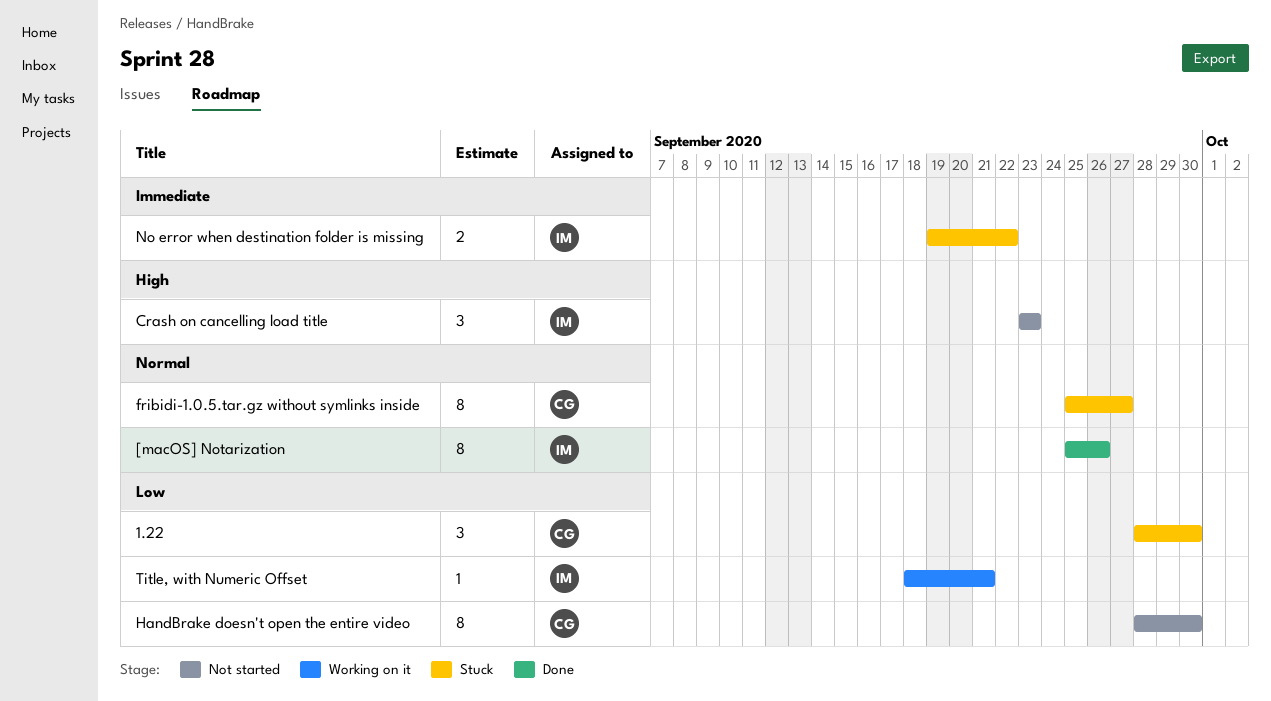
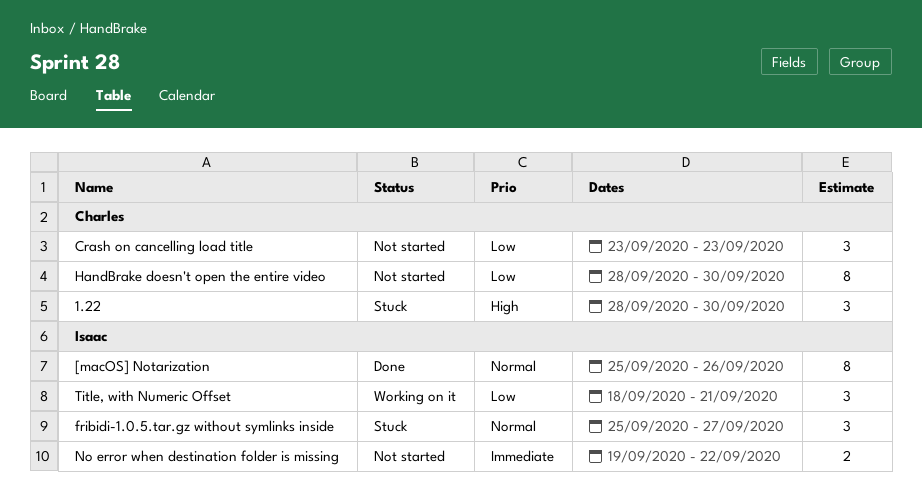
1.22, priority: Low -> High
Crash on cancelling load title, owner: Isaac -> Charles
Crash on cancelling load title, priority: High -> Low
fribidi-1.0.5.tar.gz without symlinks inside, owner: Charles -> Isaac
fribidi-1.0.5.tar.gz without symlinks inside, estimate: 8 -> 3
No error when destination folder is missing, status: Stuck -> Not started
Title, with Numeric Offset, estimate: 1 -> 3

